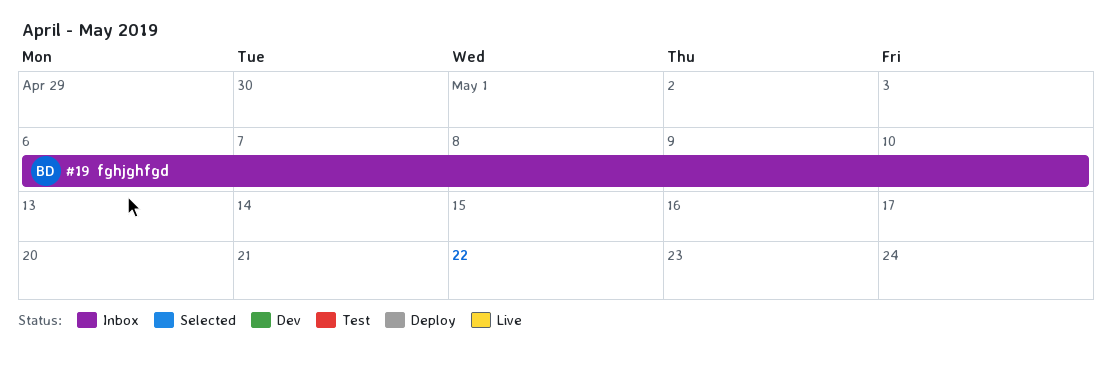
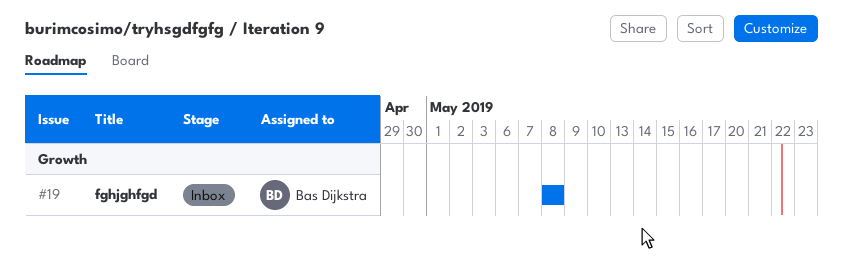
#19, start: May 6 -> May 8
#19, due: May 10 -> May 8

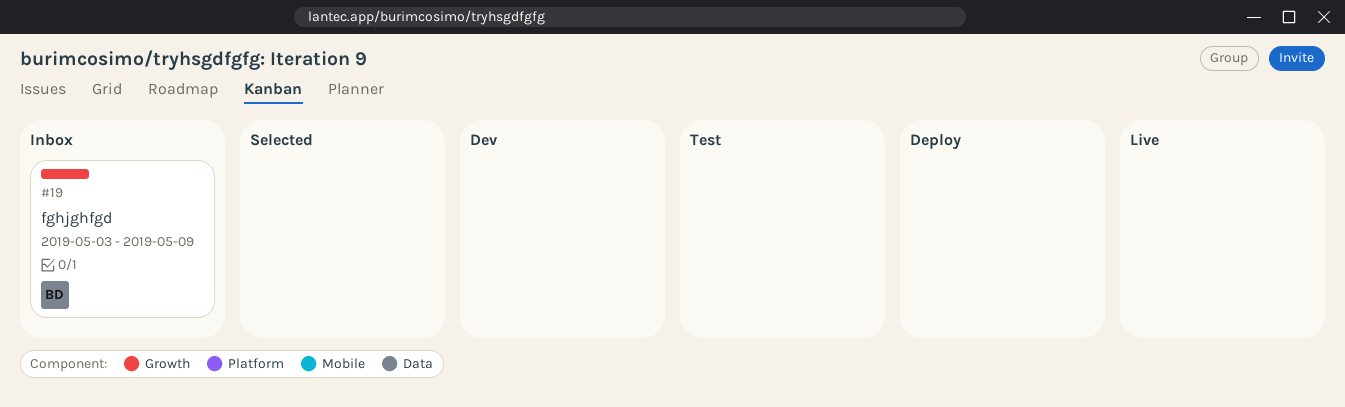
#19, start: May 8 -> May 3
#19, due: May 8 -> May 9

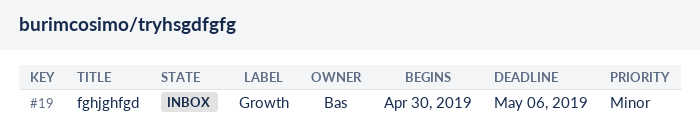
#19, start: May 3 -> Apr 30
#19, due: May 9 -> May 6

